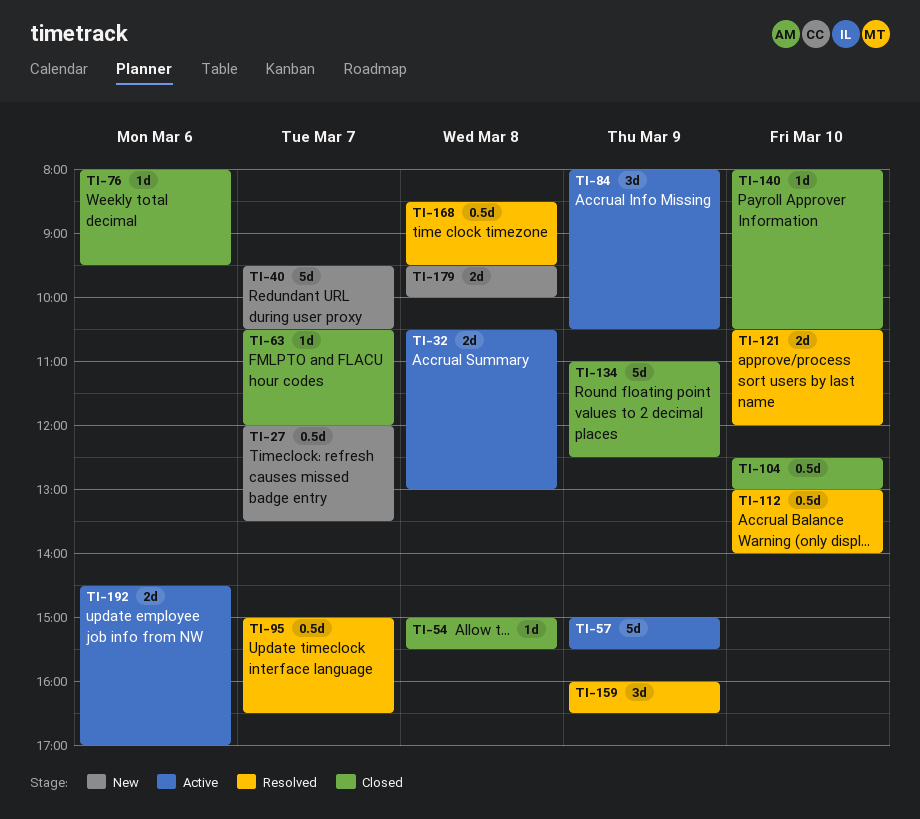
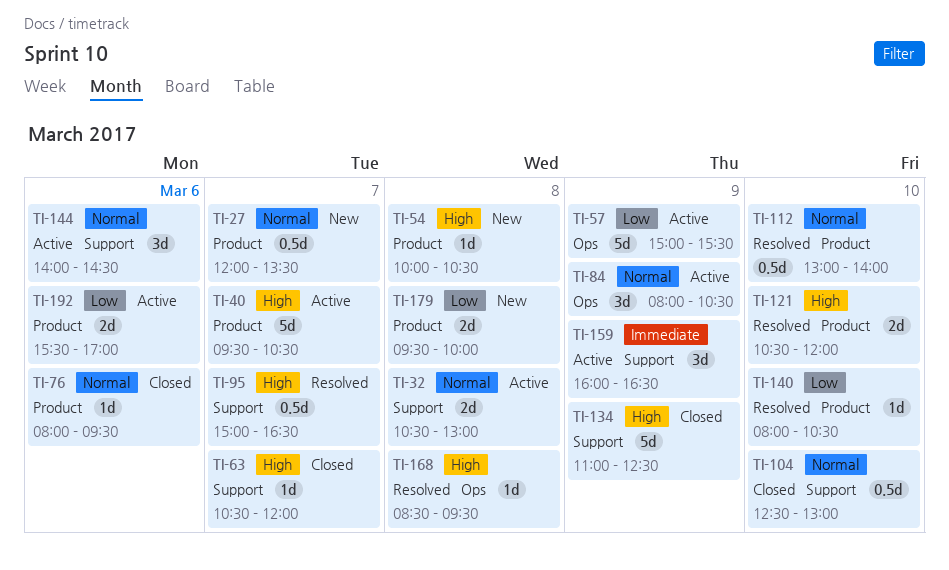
TI-40, status: New -> Active
TI-54, status: Closed -> New
TI-54, begins: 15:00 -> 10:00
TI-54, ends: 15:30 -> 10:30
TI-140, status: Closed -> Resolved
TI-144: none -> present
TI-159, status: Resolved -> Active
TI-168, estimate: 0.5d -> 1d
TI-192, begins: 14:30 -> 15:30

